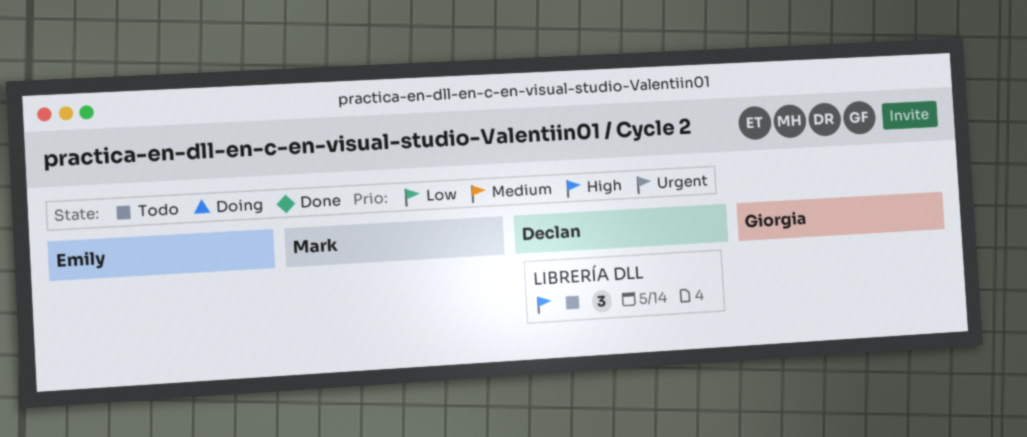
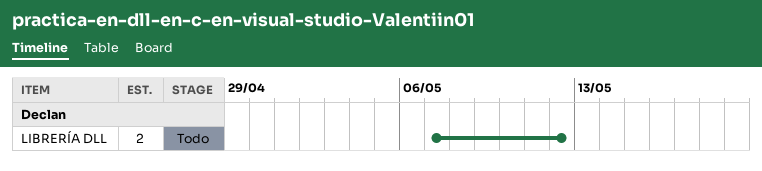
LIBRERÍA DLL, estimate: 3 -> 2
LIBRERÍA DLL, due: May 14 -> May 12

